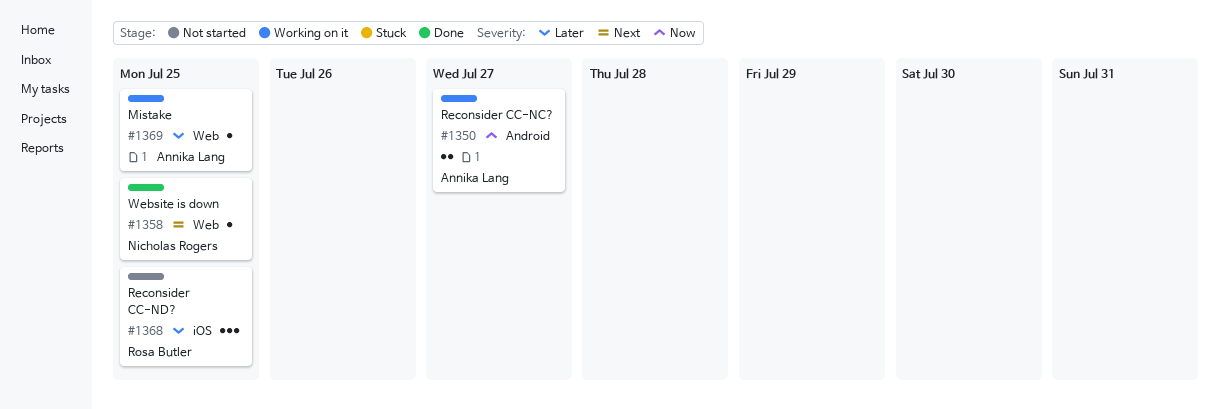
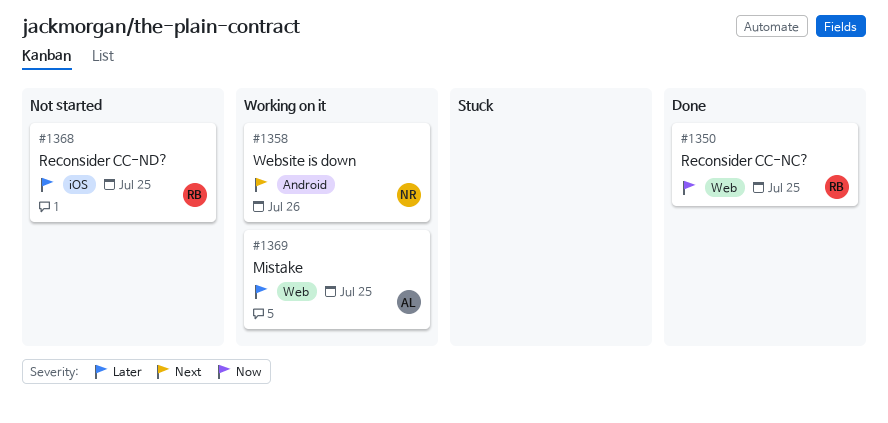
#1350, status: Working on it -> Done
#1350, owner: Annika Lang -> Rosa Butler
#1350, label: Android -> Web
#1350, due: Jul 27 -> Jul 25
#1358, status: Done -> Working on it
#1358, label: Web -> Android
#1358, due: Jul 25 -> Jul 26

